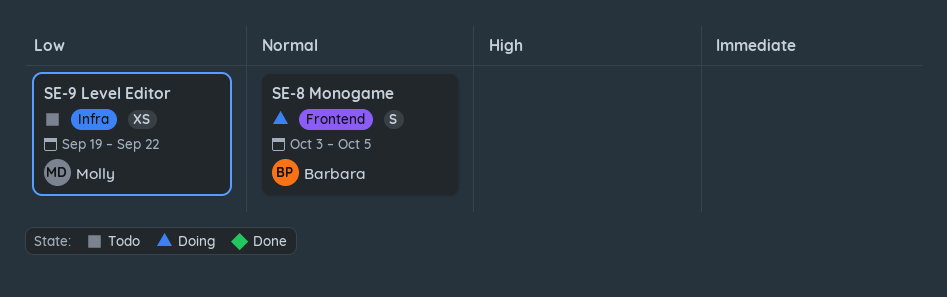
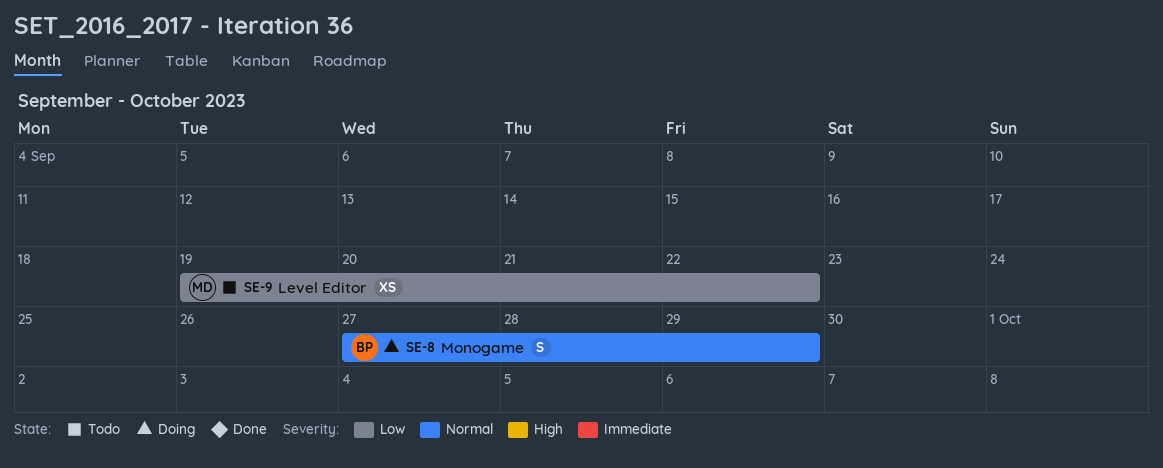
SE-8, start: Oct 3 -> Sep 27
SE-8, due: Oct 5 -> Sep 29

